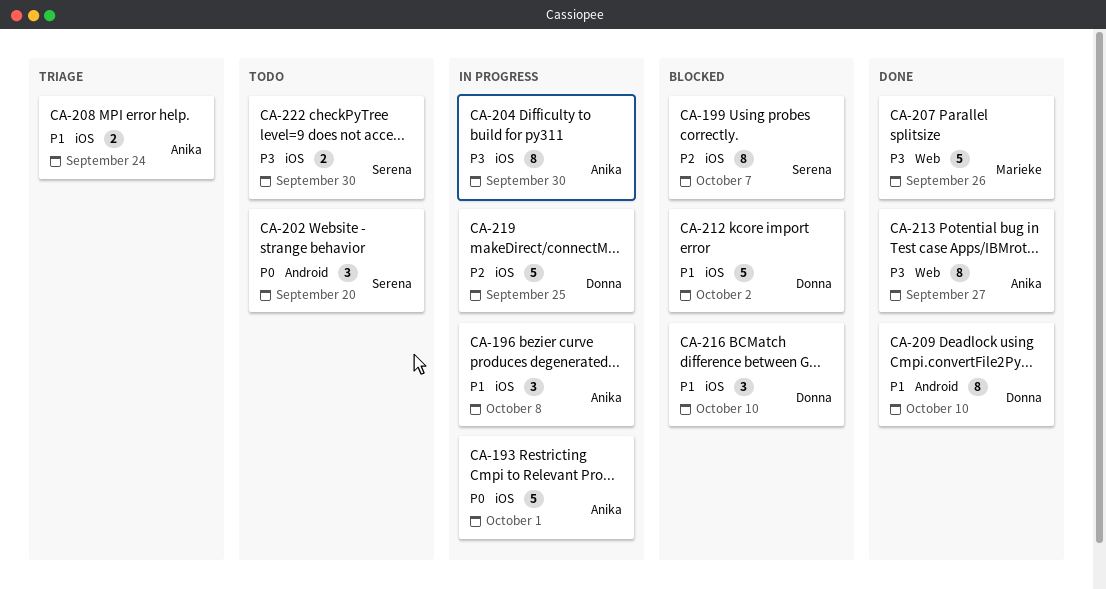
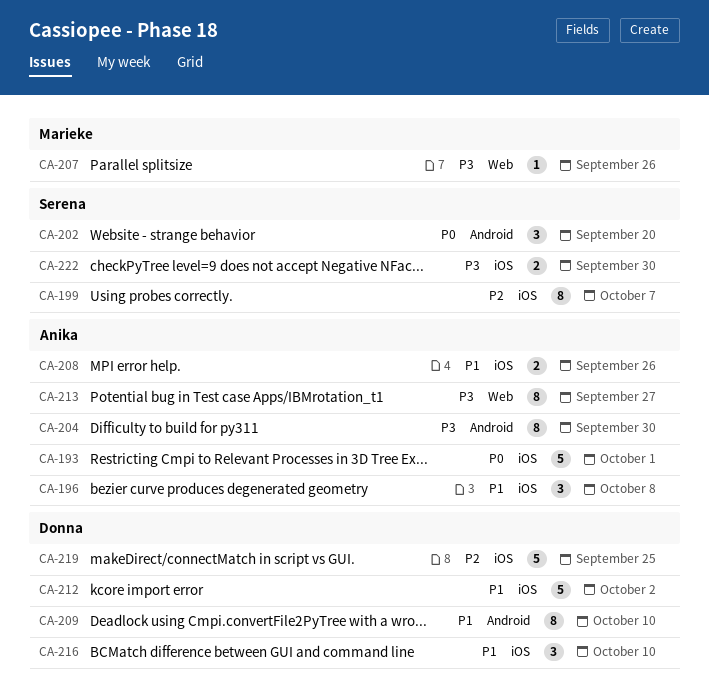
CA-204, label: iOS -> Android
CA-207, estimate: 5 -> 1
CA-208, due: Sep 24 -> Sep 26

